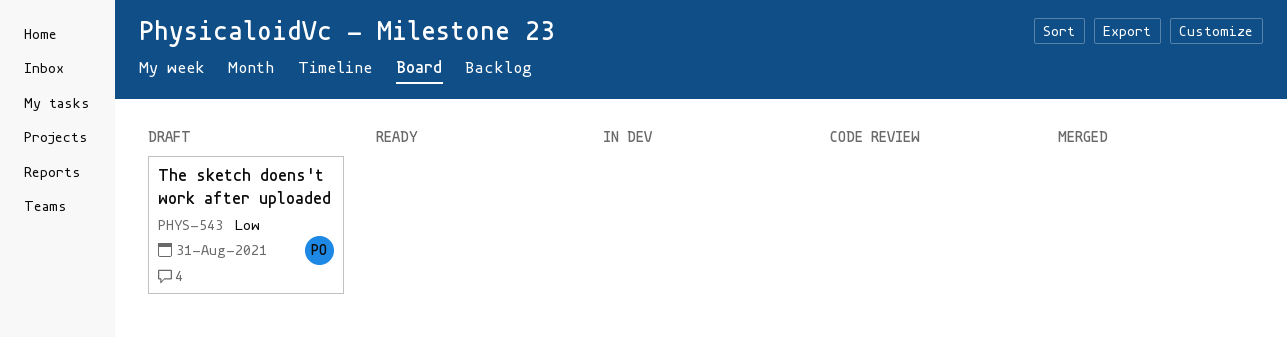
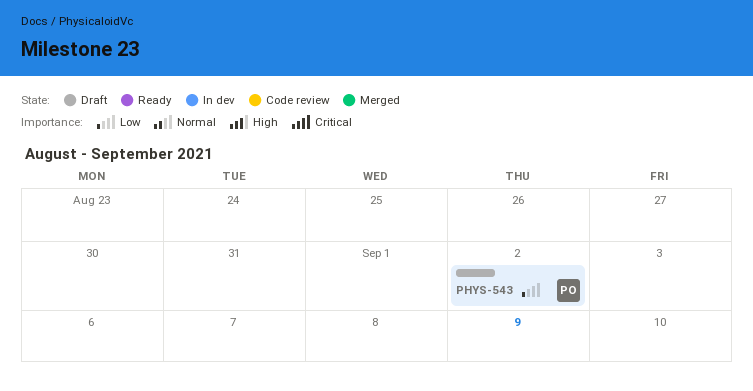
PHYS-543, due: Aug 31 -> Sep 2

